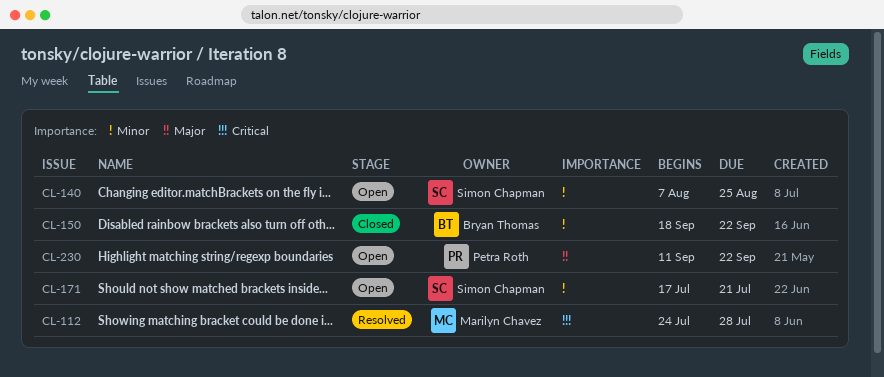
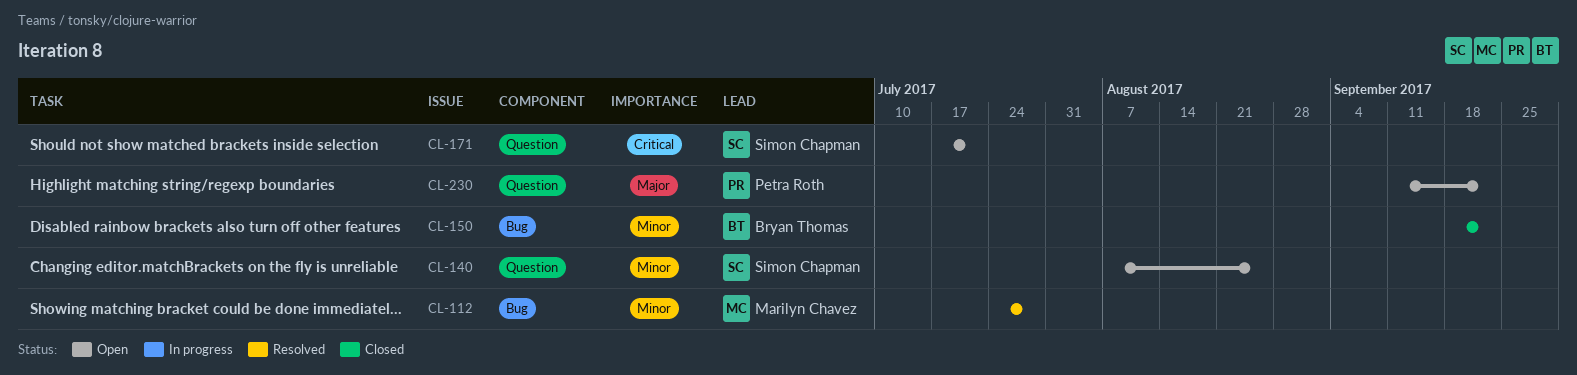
CL-112, priority: Critical -> Minor
CL-171, priority: Minor -> Critical

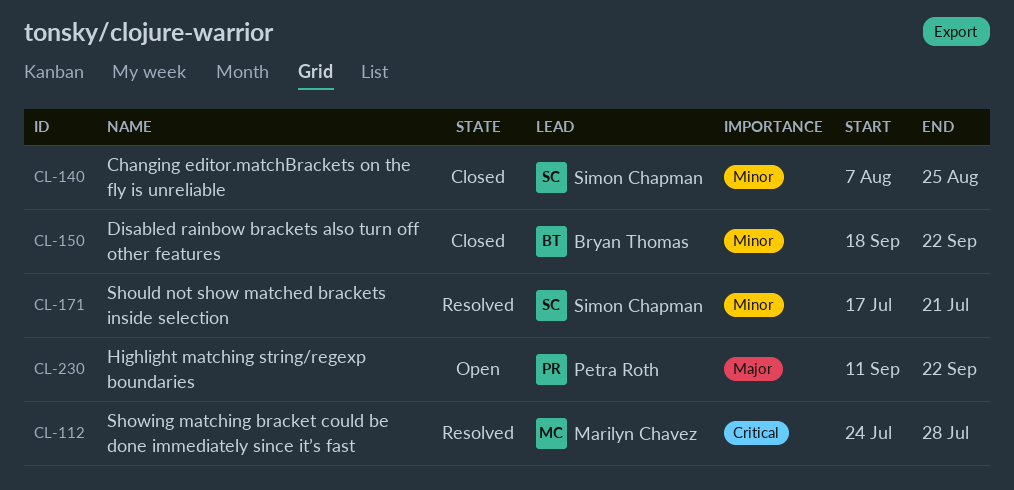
CL-112, priority: Minor -> Critical
CL-140, status: Open -> Closed
CL-171, status: Open -> Resolved
CL-171, priority: Critical -> Minor

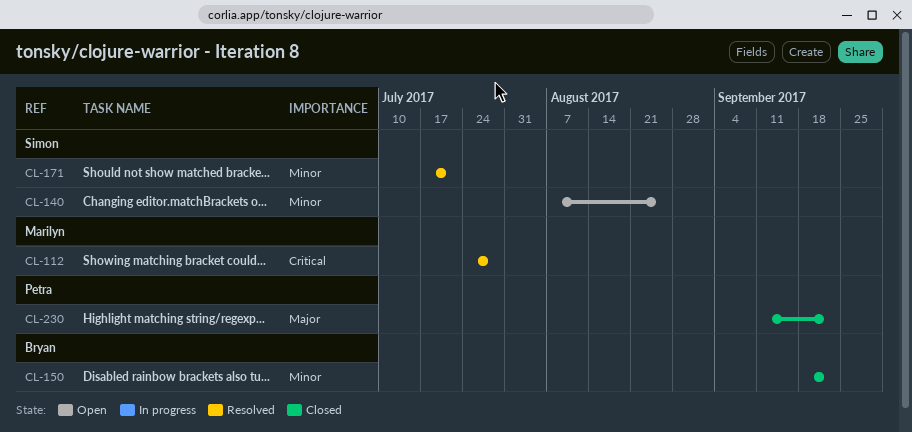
CL-140, status: Closed -> Open
CL-230, status: Open -> Closed

